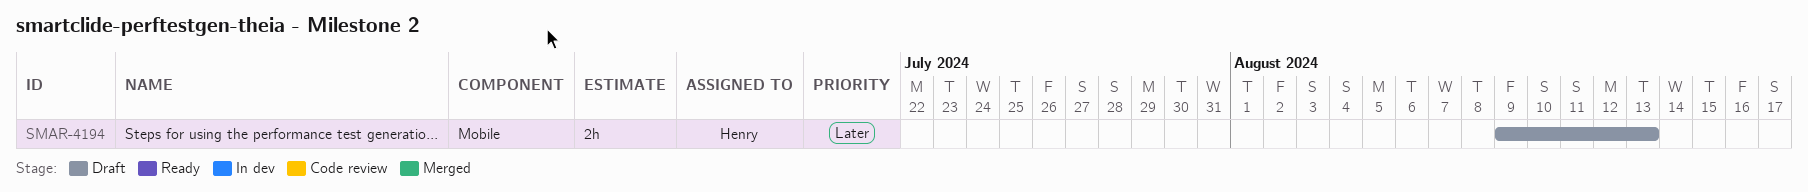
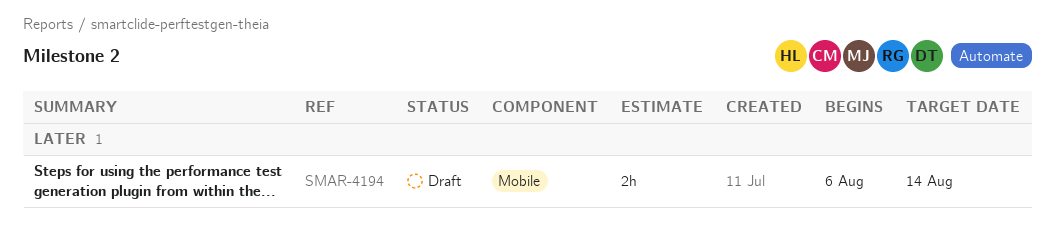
SMAR-4194, start: Aug 9 -> Aug 6
SMAR-4194, due: Aug 13 -> Aug 14

